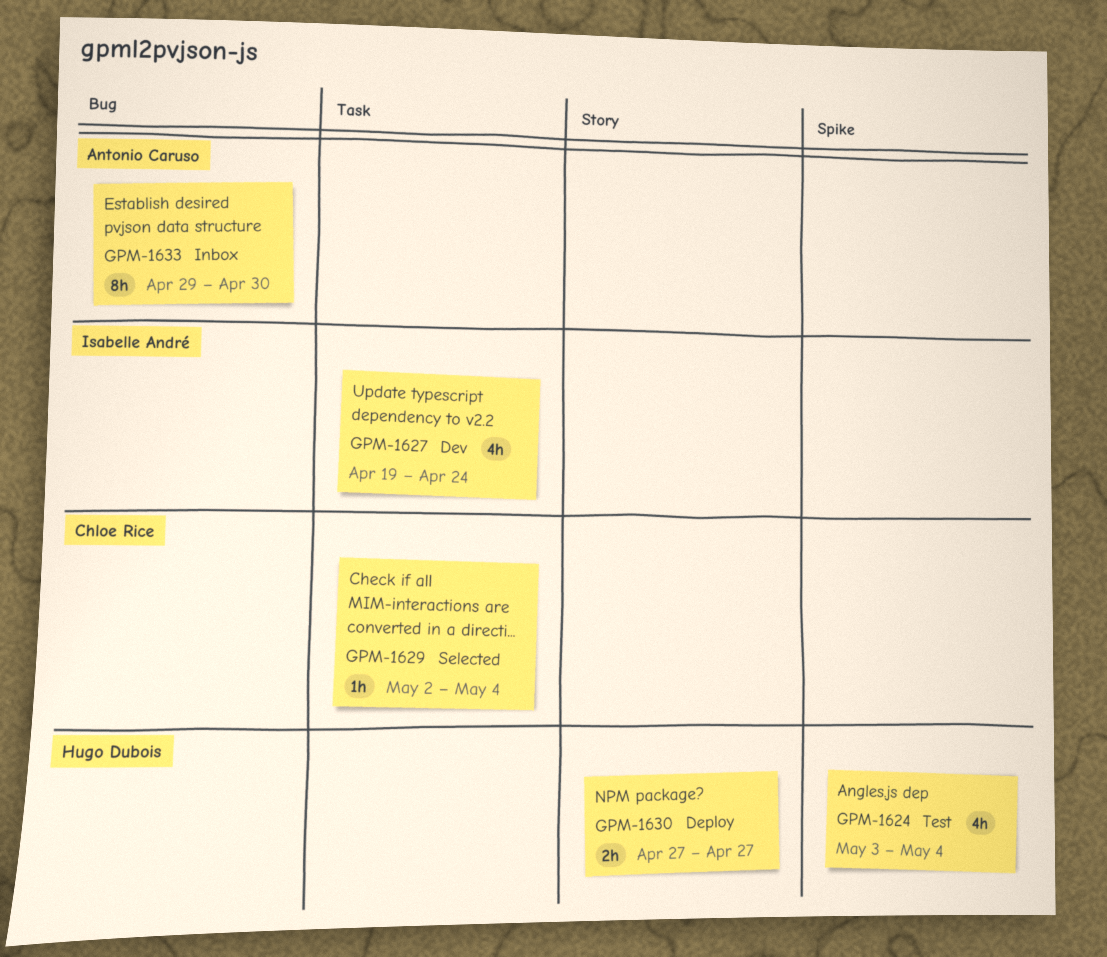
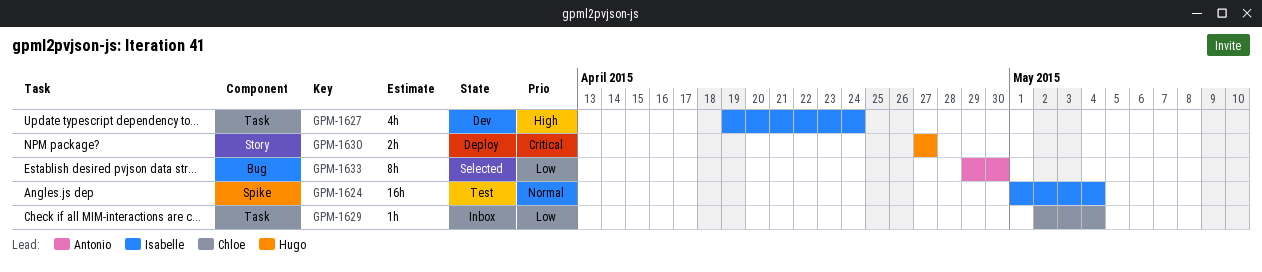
GPM-1624, owner: Hugo Dubois -> Isabelle André
GPM-1624, estimate: 4h -> 16h
GPM-1624, start: May 3 -> May 1
GPM-1629, status: Selected -> Inbox
GPM-1633, status: Inbox -> Selected

